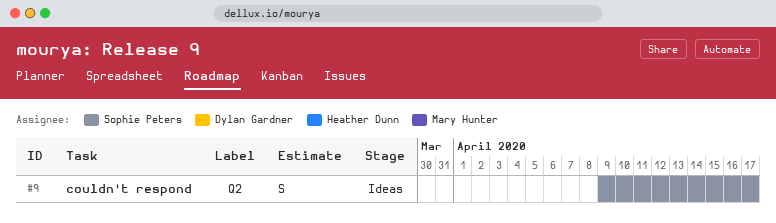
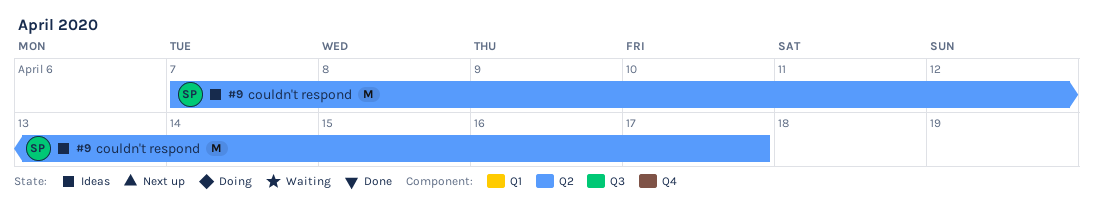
#9, estimate: S -> M
#9, start: Apr 9 -> Apr 7

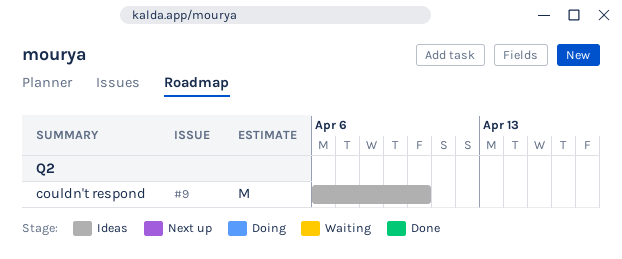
#9, start: Apr 7 -> Apr 6
#9, due: Apr 17 -> Apr 10

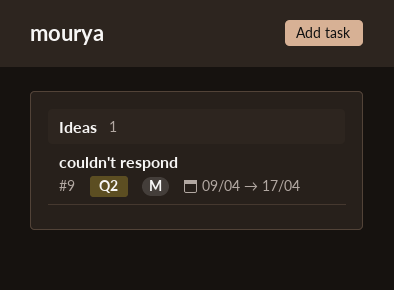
#9, start: Apr 6 -> Apr 9
#9, due: Apr 10 -> Apr 17

